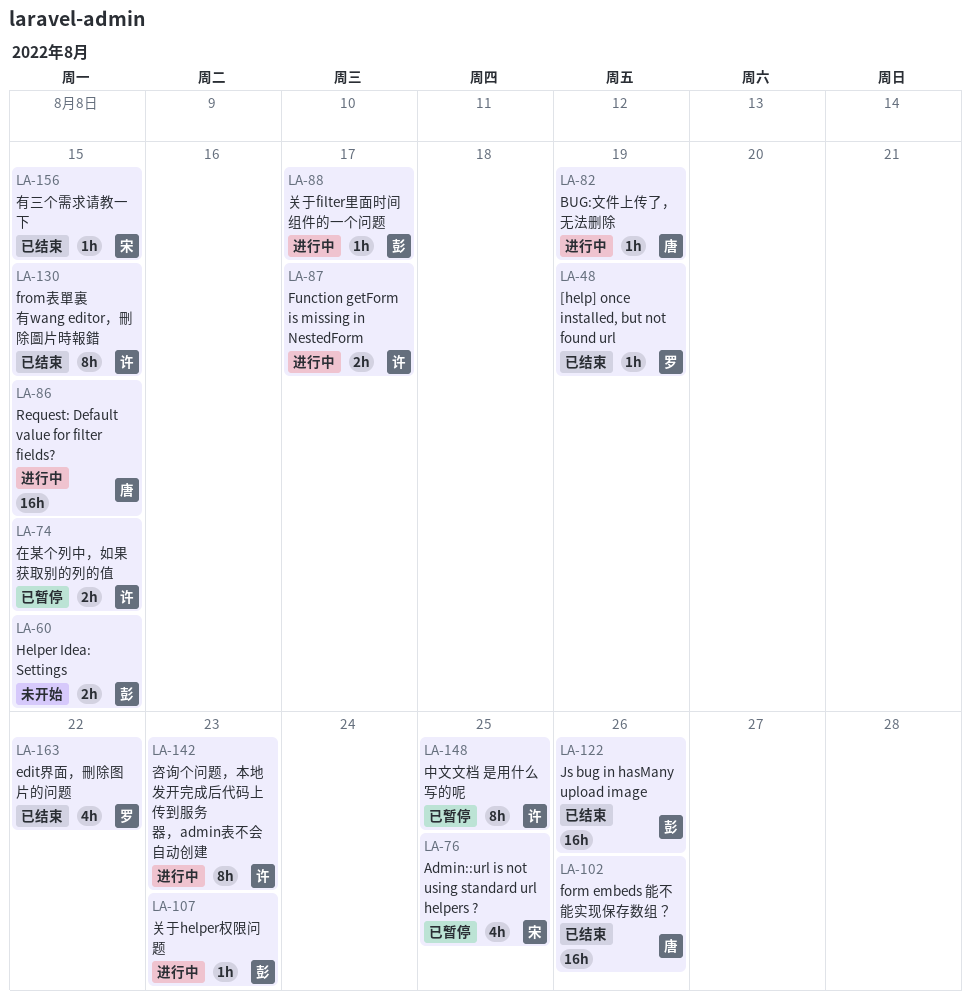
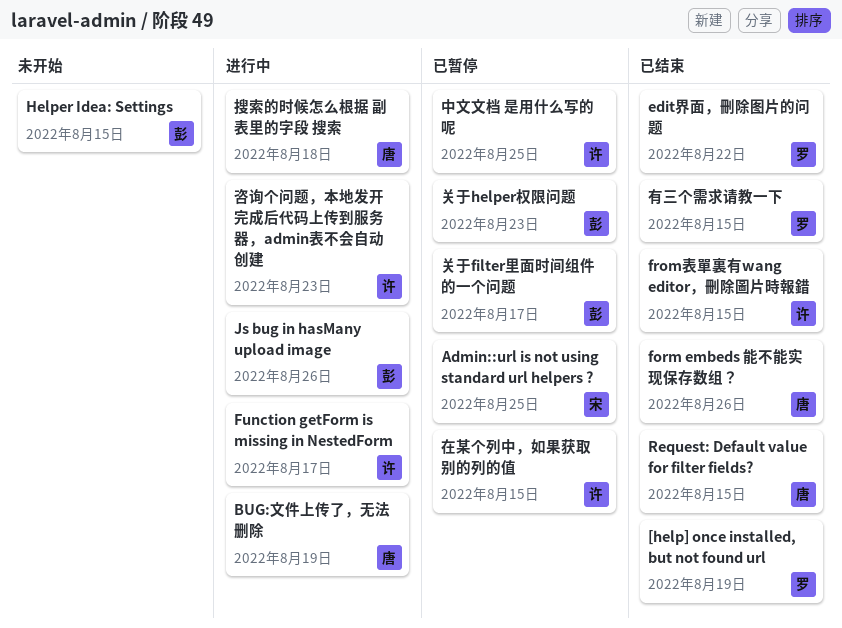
Js bug in hasMany upload image, status: 已结束 -> 进行中
Request: Default value for filter fields?, status: 进行中 -> 已结束
关于filter里面时间组件的一个问题, status: 进行中 -> 已暂停
关于helper权限问题, status: 进行中 -> 已暂停
搜索的时候怎么根据 副表里的字段 搜索: none -> present
有三个需求请教一下, owner: 宋 -> 罗

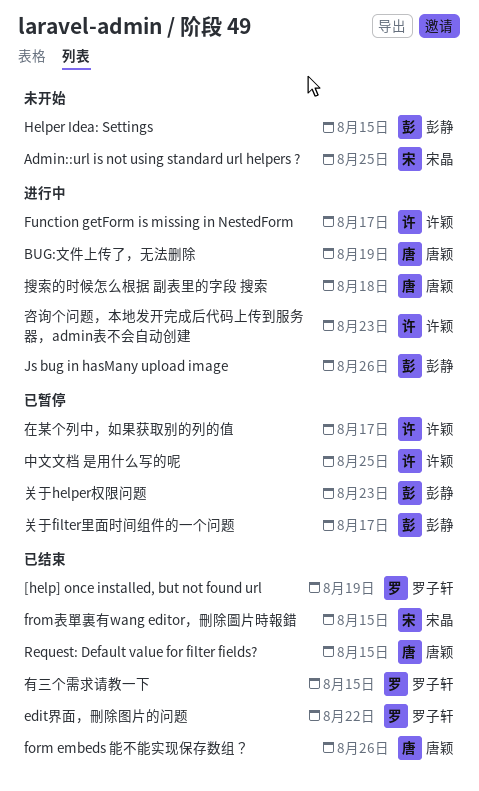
Admin::url is not using standard url helpers ?, status: 已暂停 -> 未开始
from表單裏有wang editor，刪除圖片時報錯, owner: 许颖 -> 宋晶
在某个列中，如果获取别的列的值, due: Aug 15 -> Aug 17

